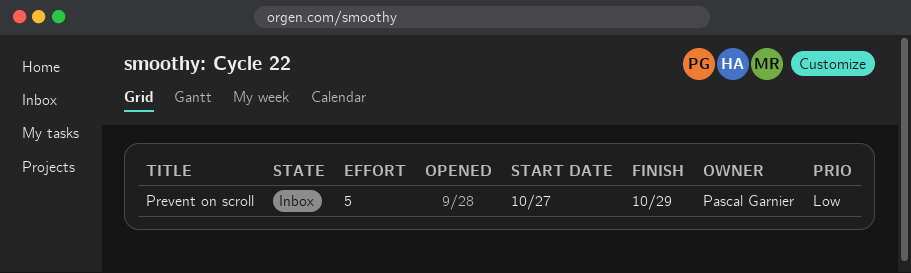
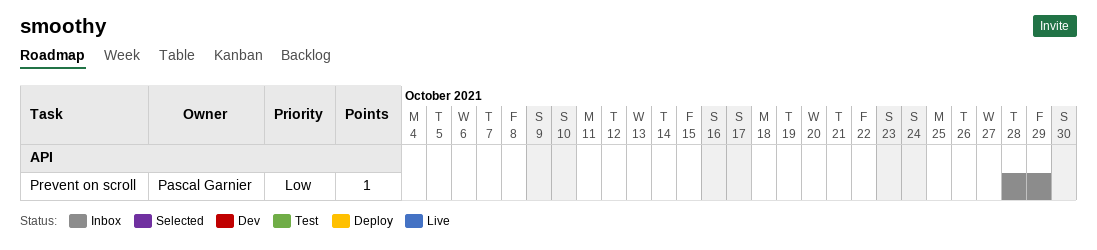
Prevent on scroll, estimate: 5 -> 1
Prevent on scroll, start: Oct 27 -> Oct 28

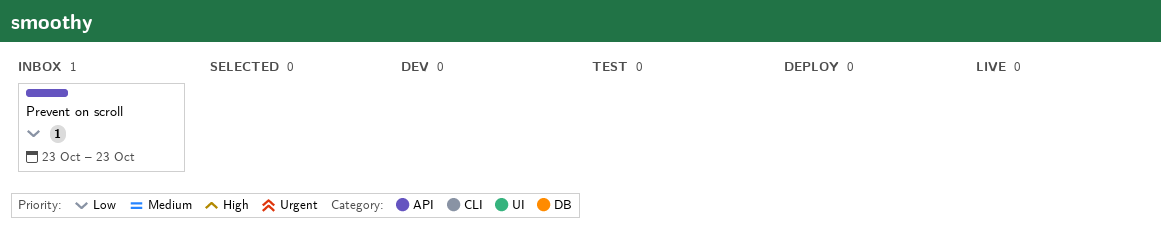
Prevent on scroll, start: Oct 28 -> Oct 23
Prevent on scroll, due: Oct 29 -> Oct 23

